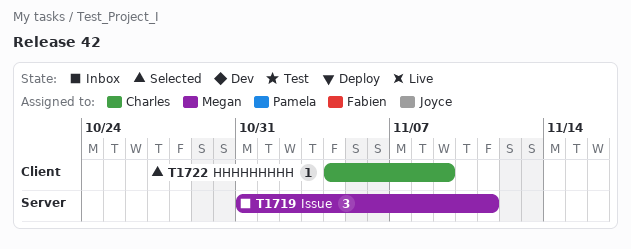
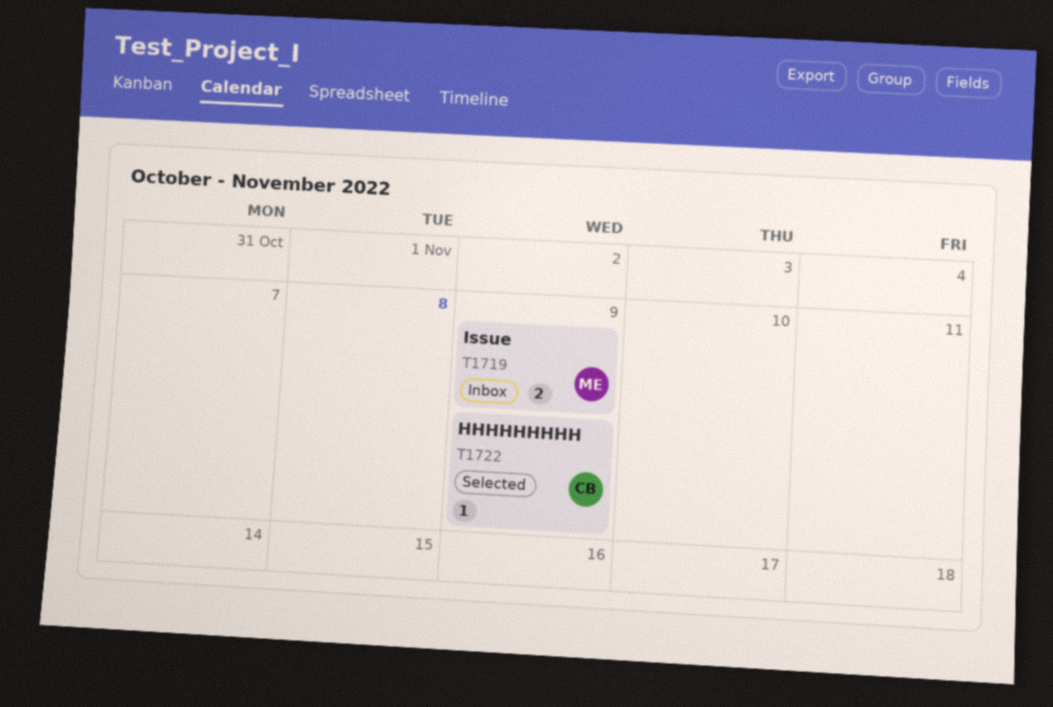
T1719, estimate: 3 -> 2
T1719, due: Nov 11 -> Nov 9

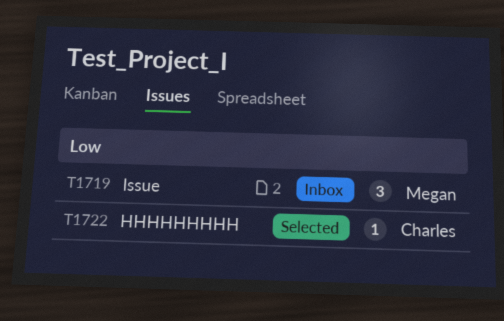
T1719, estimate: 2 -> 3

